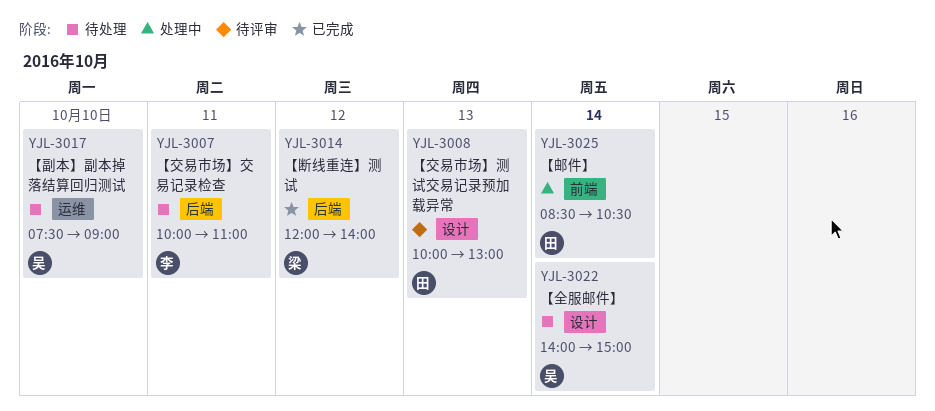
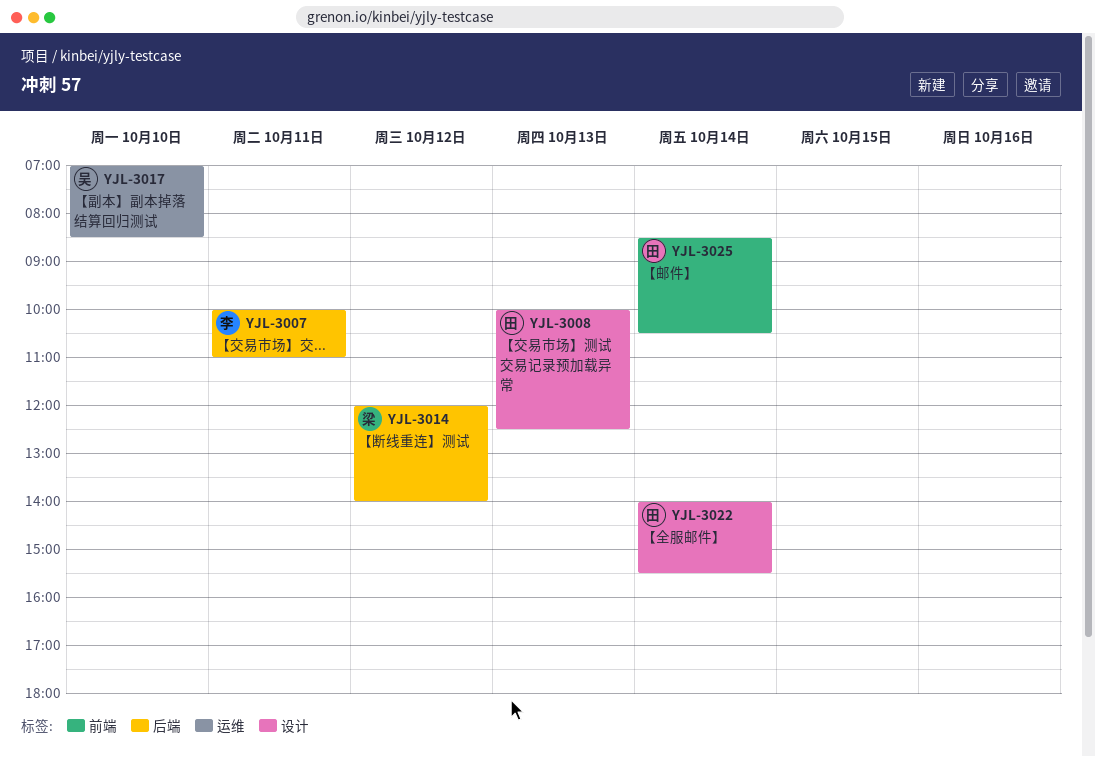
YJL-3008, ends: 13:00 -> 12:30
YJL-3017, begins: 07:30 -> 07:00
YJL-3017, ends: 09:00 -> 08:30
YJL-3022, owner: 吴 -> 田
YJL-3022, ends: 15:00 -> 15:30

